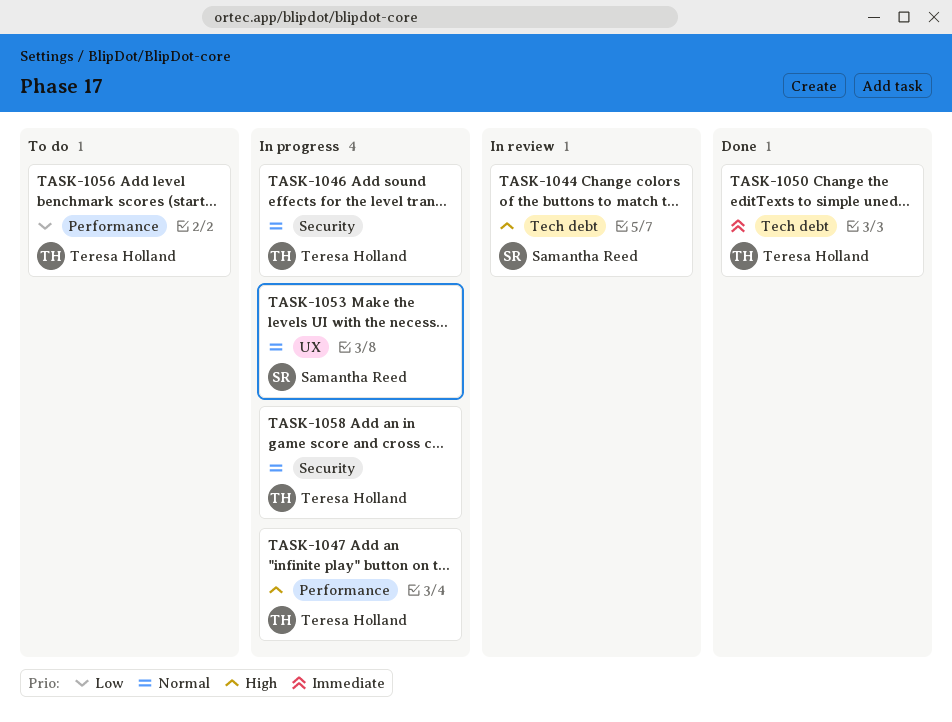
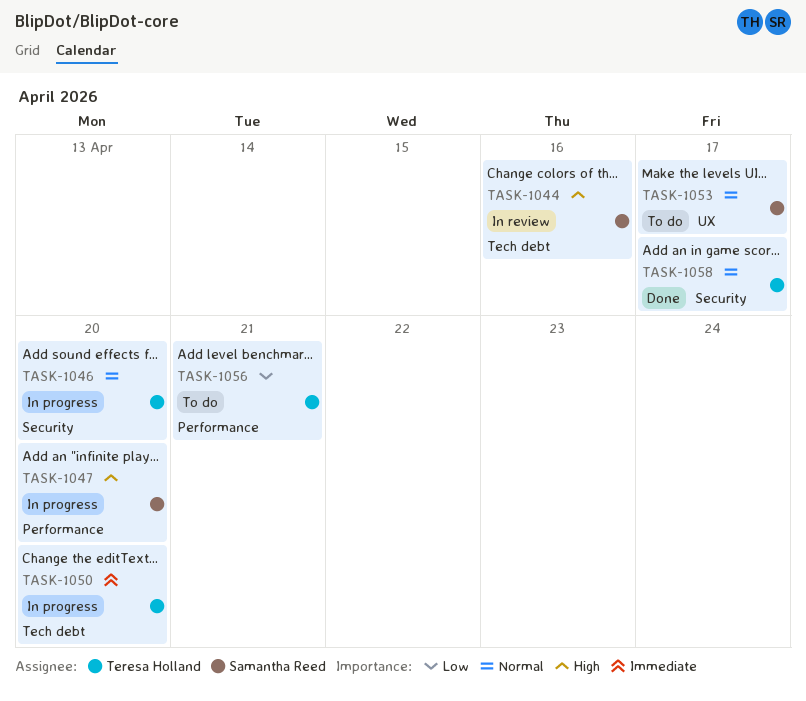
TASK-1047, owner: Teresa Holland -> Samantha Reed
TASK-1050, status: Done -> In progress
TASK-1053, status: In progress -> To do
TASK-1058, status: In progress -> Done

